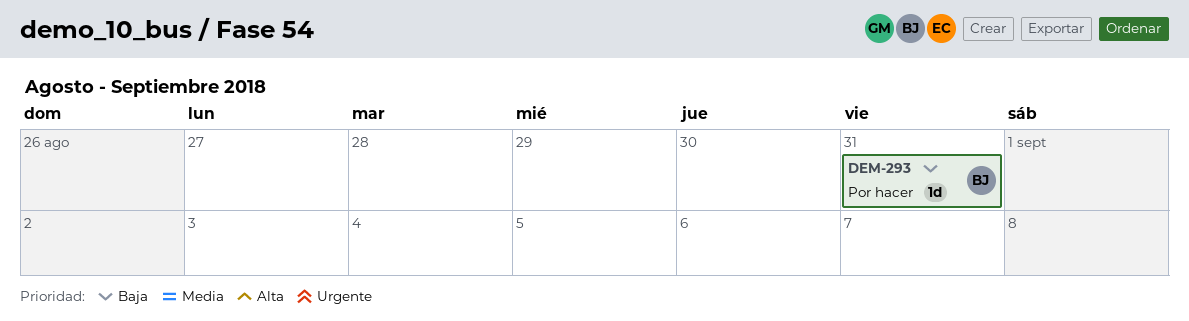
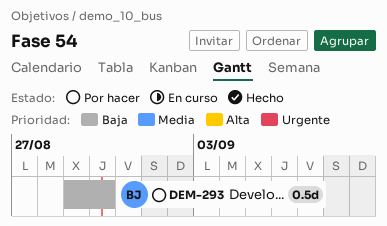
DEM-293, estimate: 1d -> 0.5d
DEM-293, due: Aug 31 -> Aug 30

